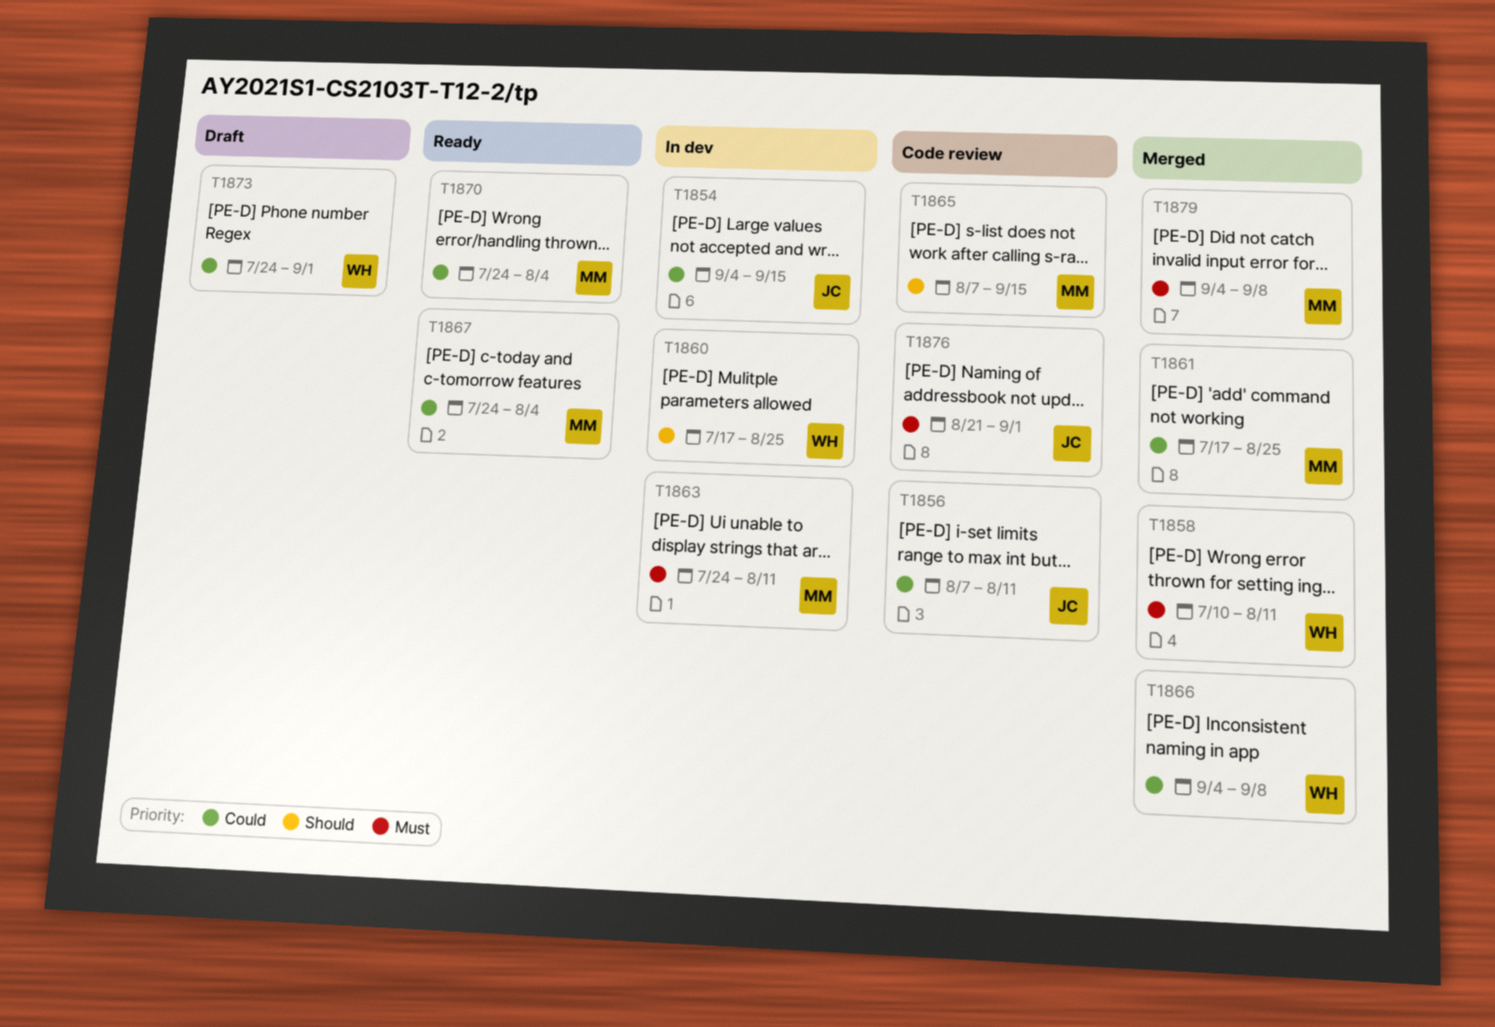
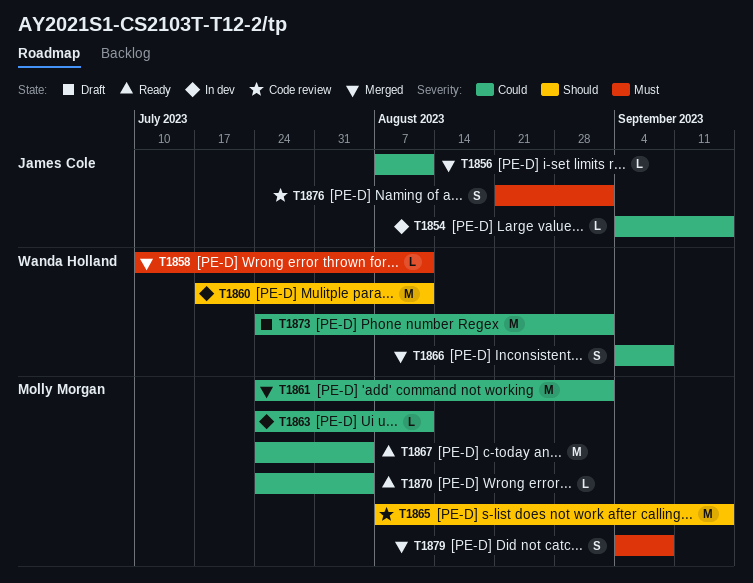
T1856, status: Code review -> Merged
T1860, due: Aug 25 -> Aug 11
T1861, start: Jul 17 -> Jul 24
T1861, due: Aug 25 -> Sep 1
T1863, priority: Must -> Could

